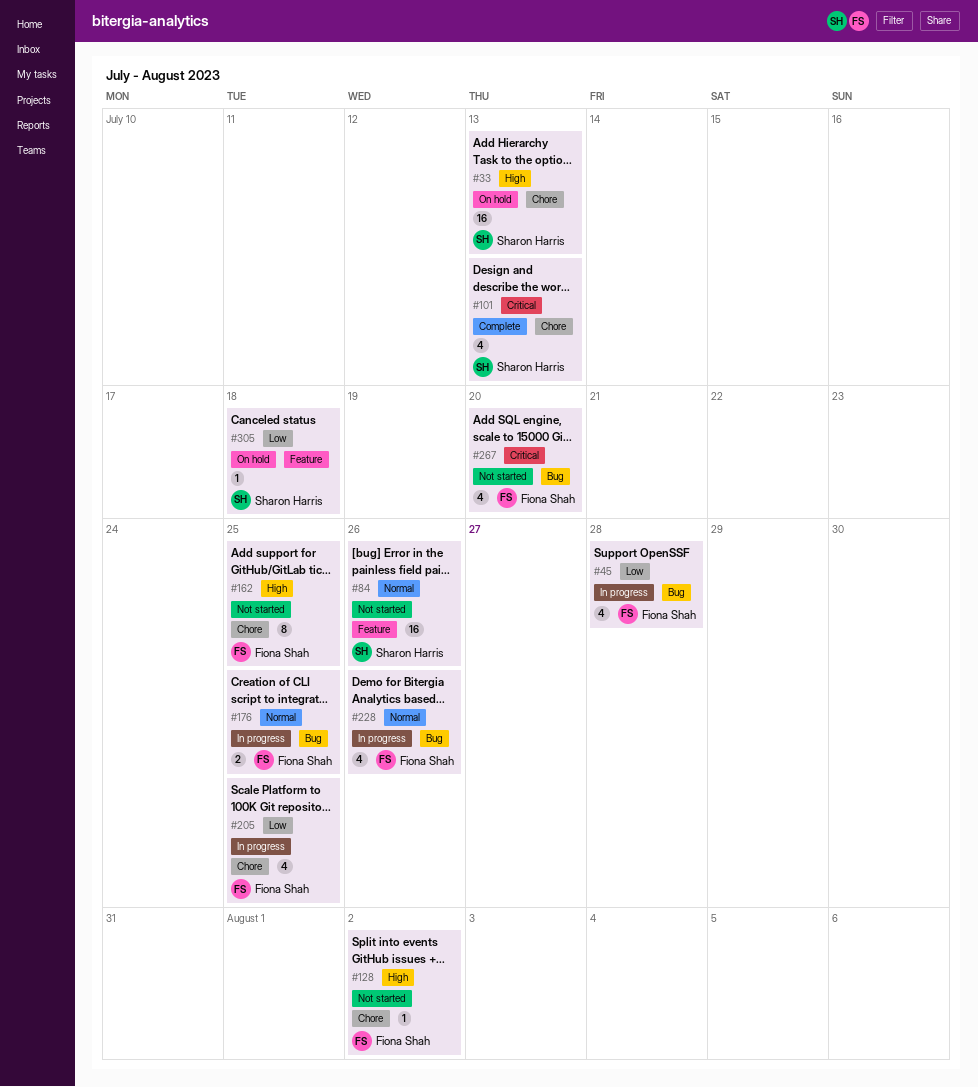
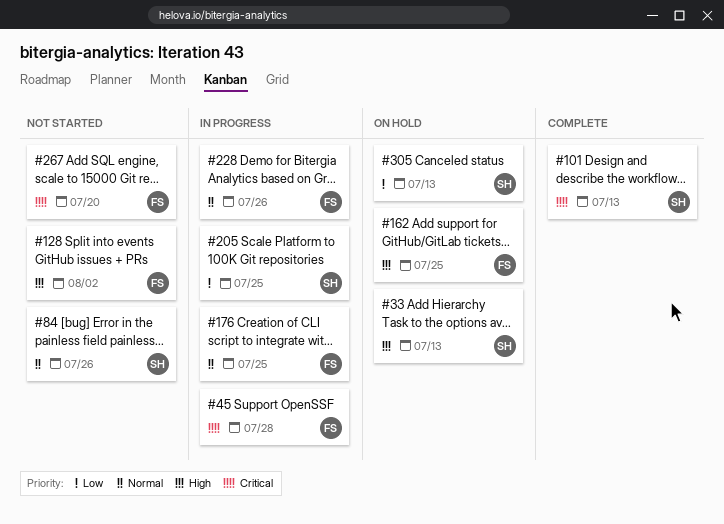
#45, priority: Low -> Critical
#162, status: Not started -> On hold
#205, owner: Fiona Shah -> Sharon Harris
#305, due: Jul 18 -> Jul 13

